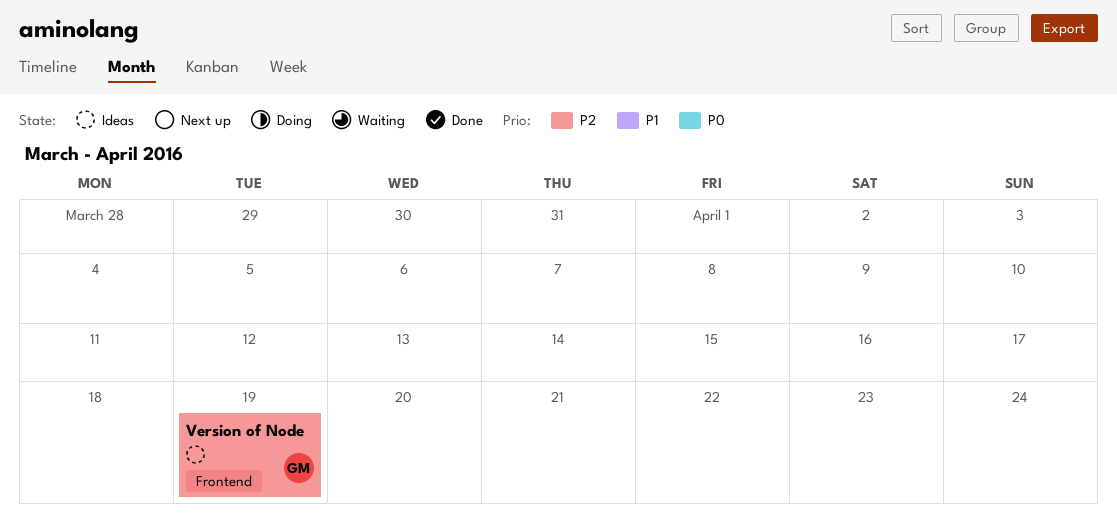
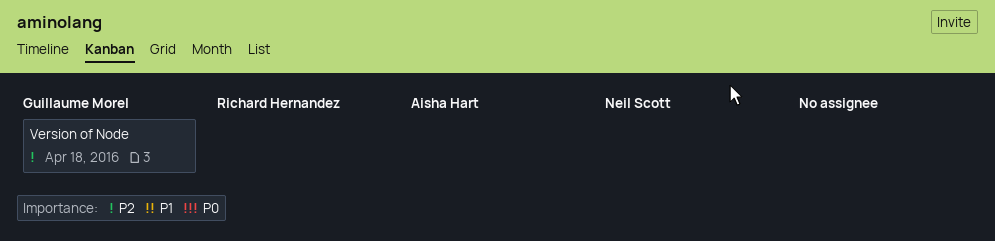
Version of Node, due: Apr 19 -> Apr 18

